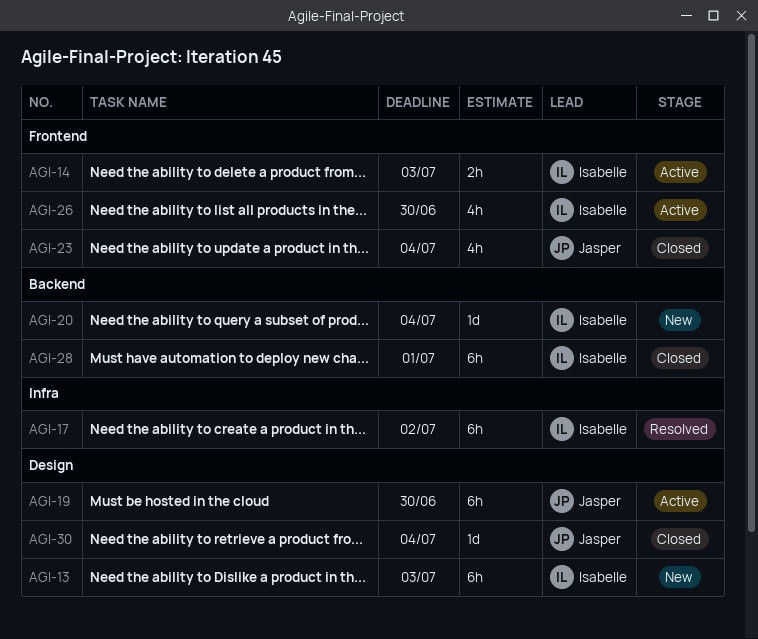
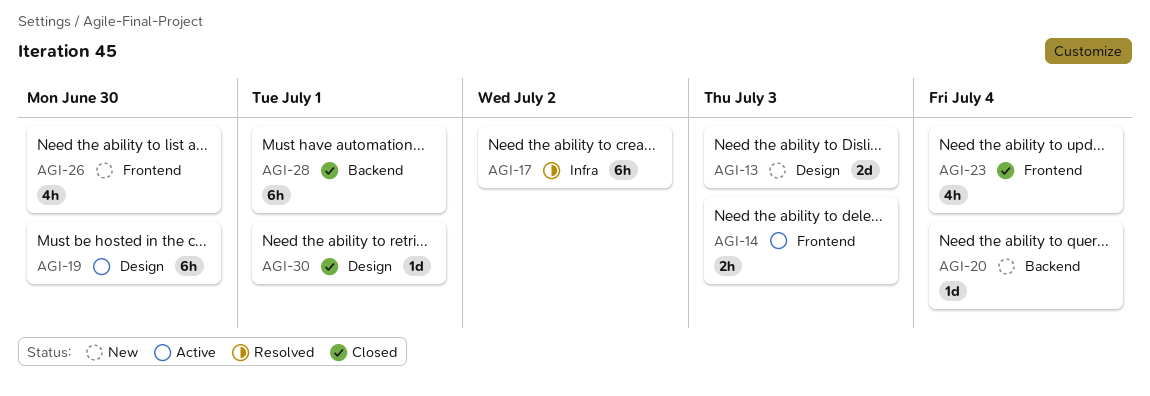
AGI-13, estimate: 6h -> 2d
AGI-26, status: Active -> New
AGI-30, due: Jul 4 -> Jul 1

